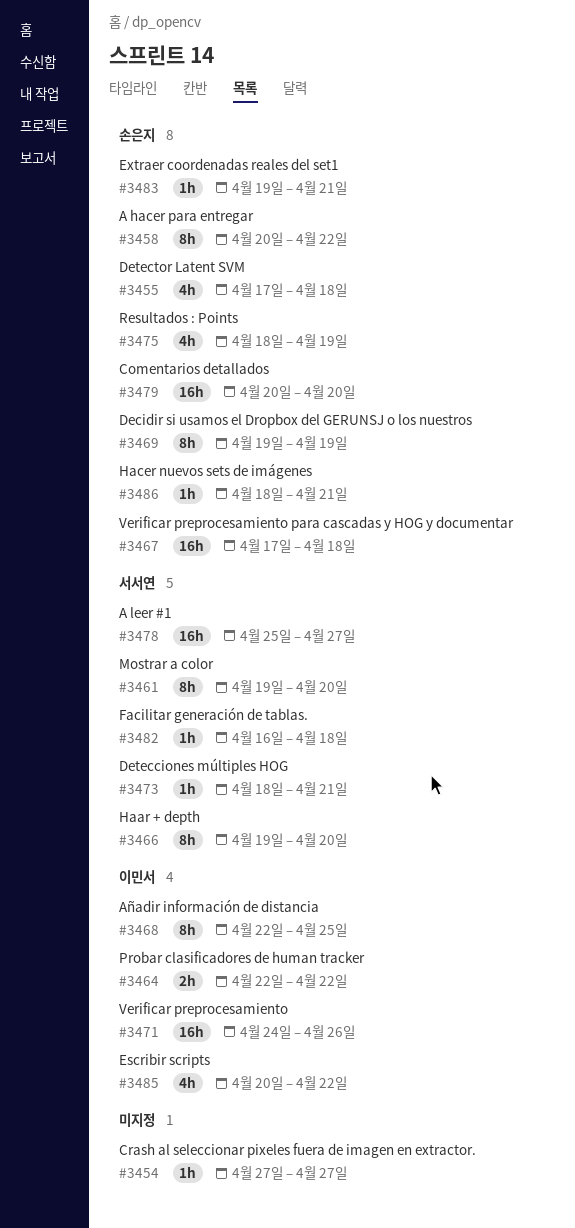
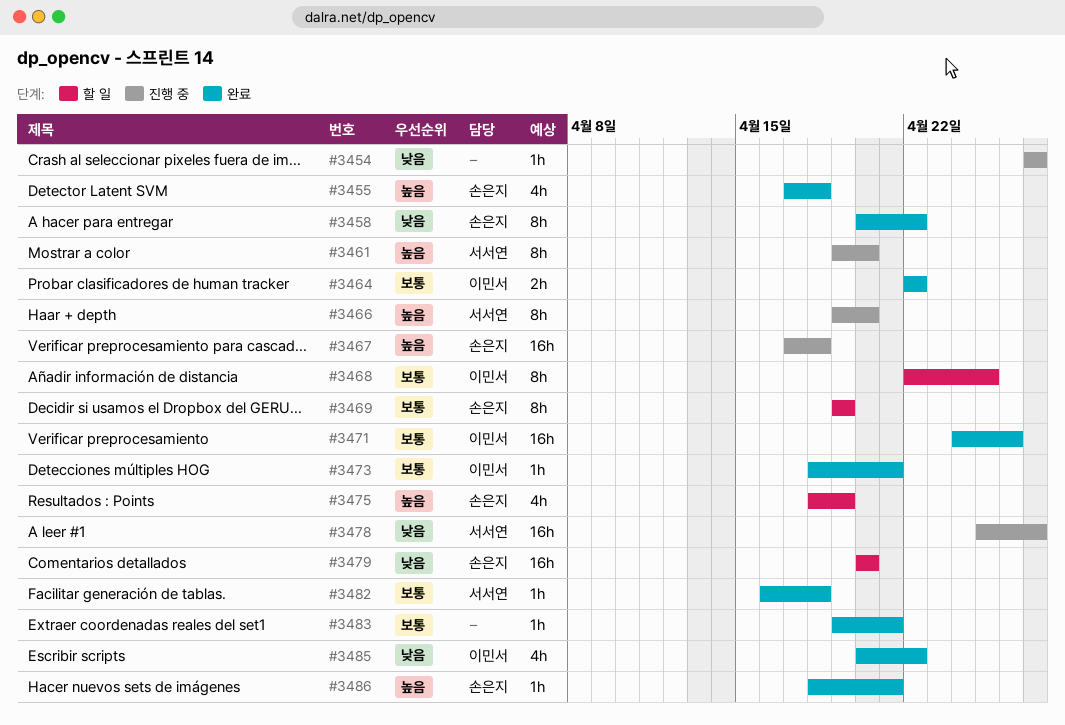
#3473, owner: 서서연 -> 이민서
#3483, owner: 손은지 -> none

